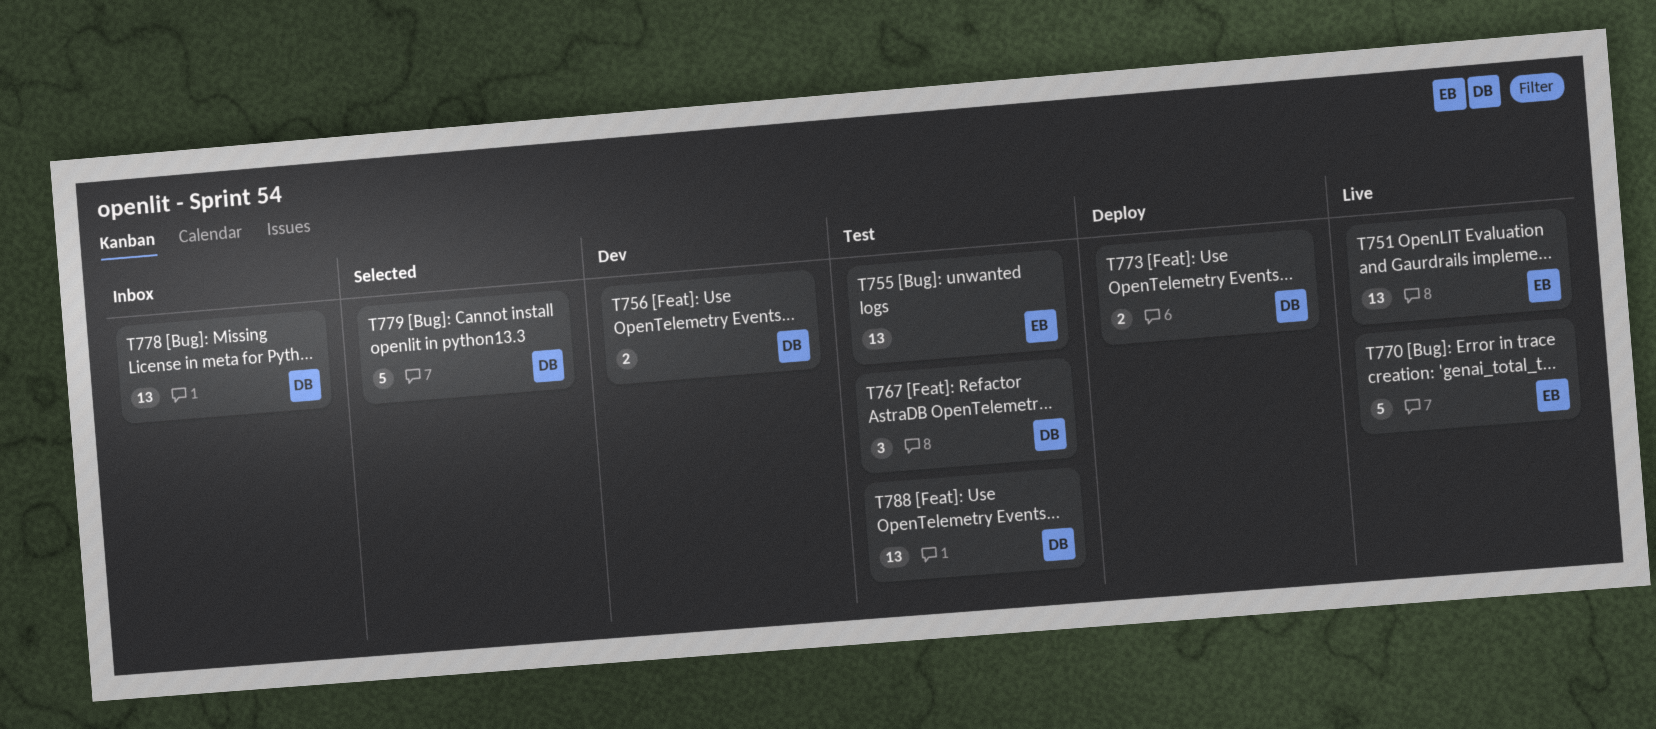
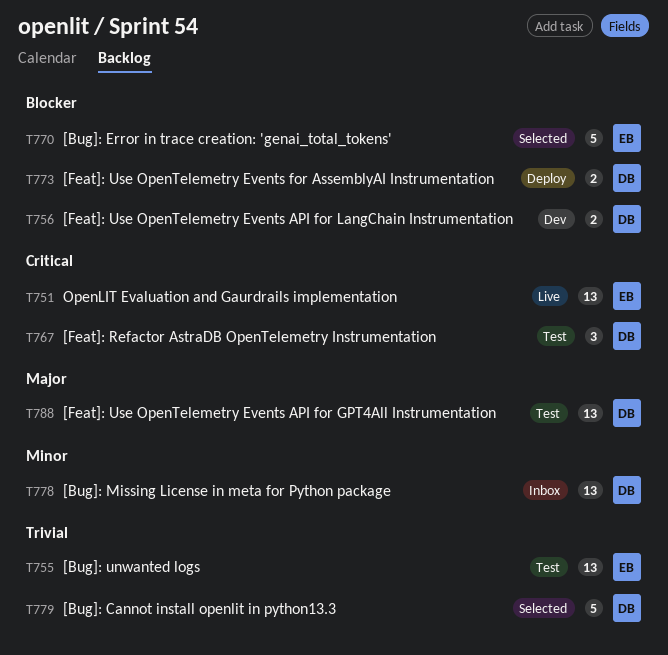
T770, status: Live -> Selected

